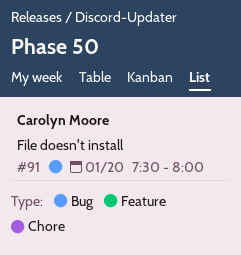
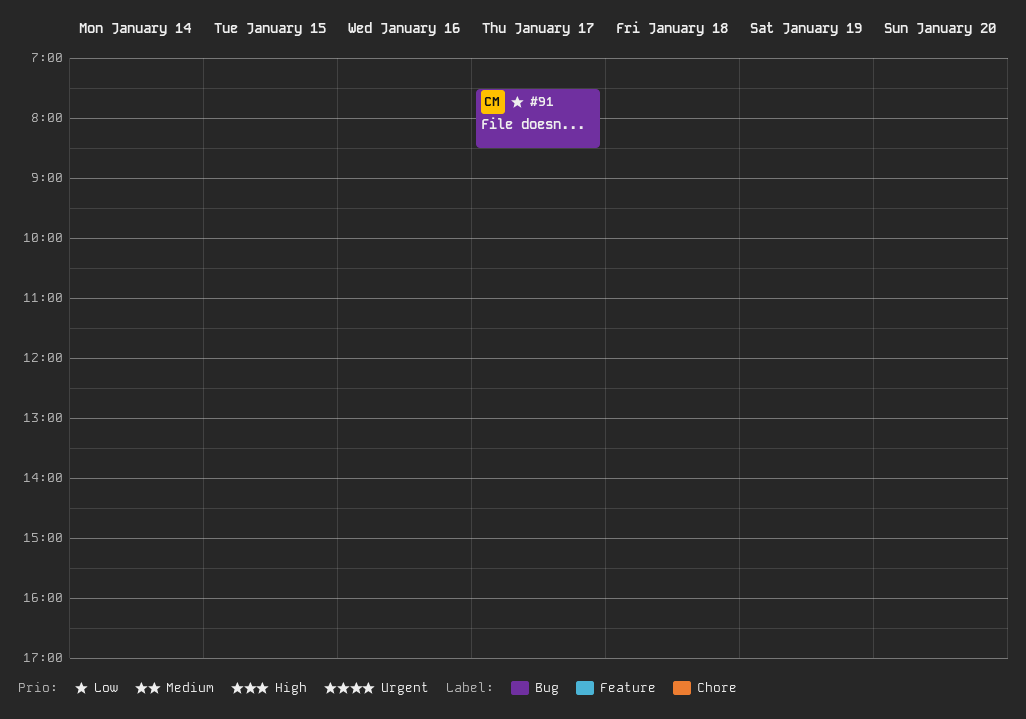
#91, day: Jan 20 -> Jan 17
#91, ends: 08:00 -> 08:30

